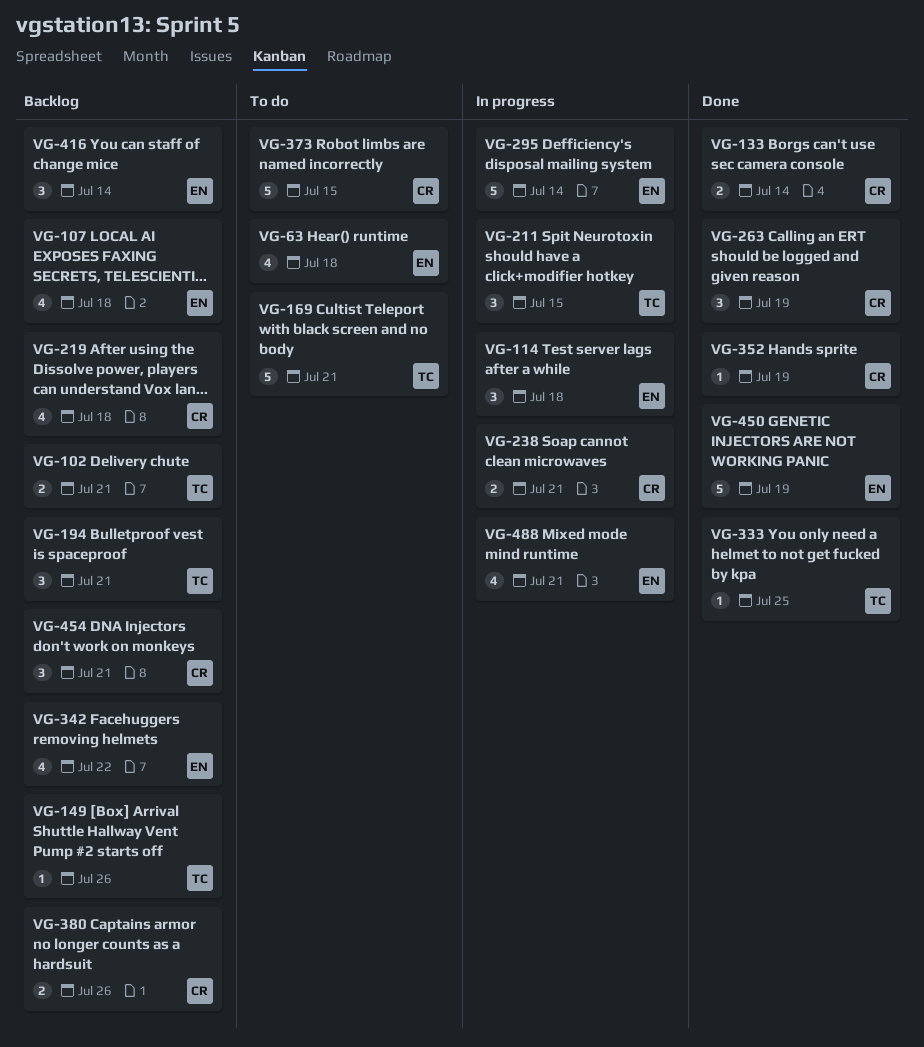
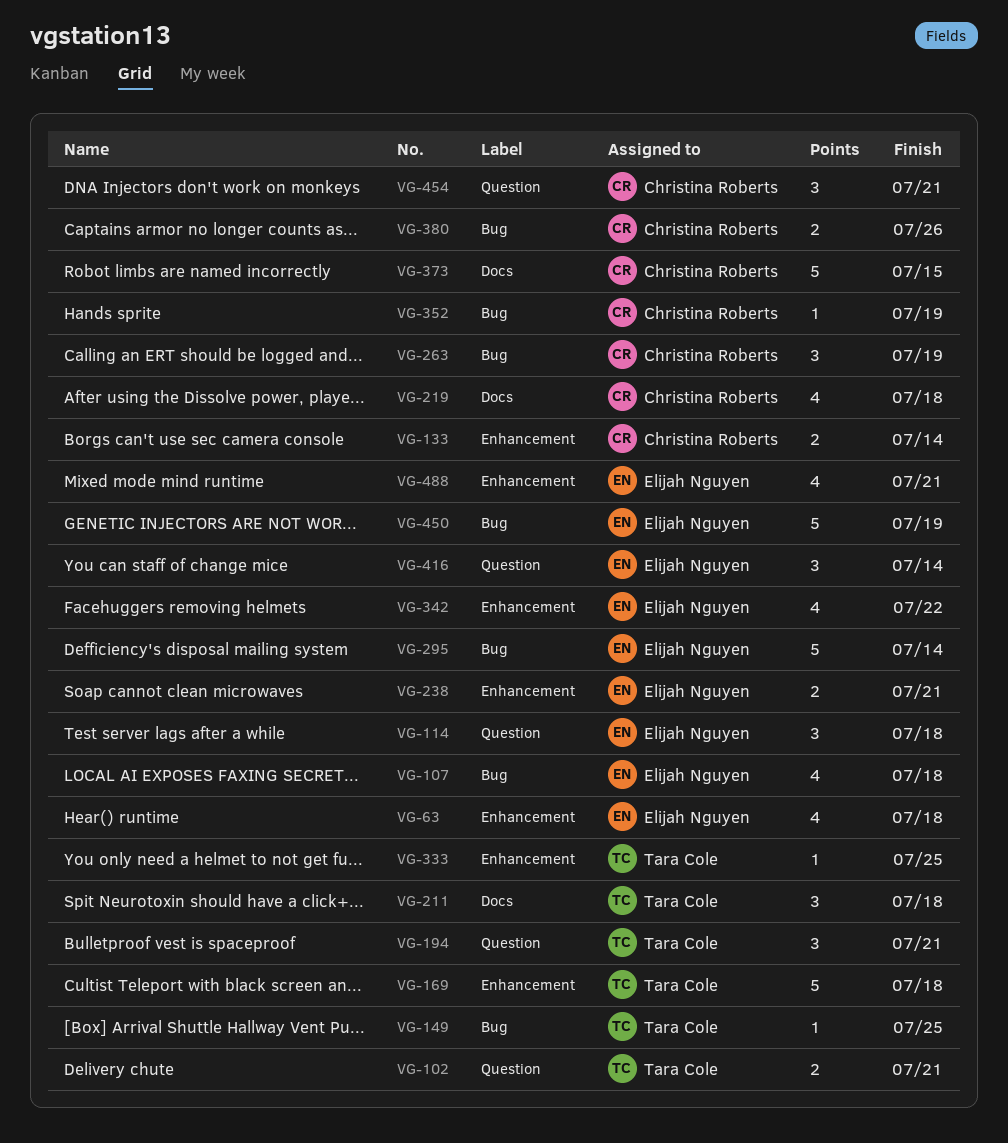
VG-149, due: Jul 26 -> Jul 25
VG-169, due: Jul 21 -> Jul 18
VG-211, due: Jul 15 -> Jul 18
VG-238, owner: Christina Roberts -> Elijah Nguyen

